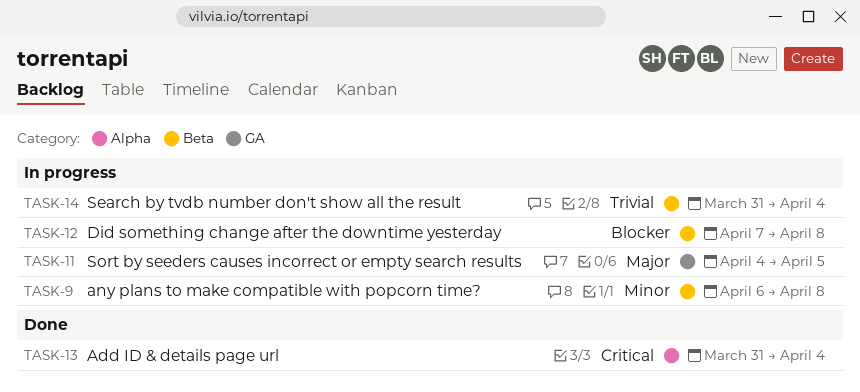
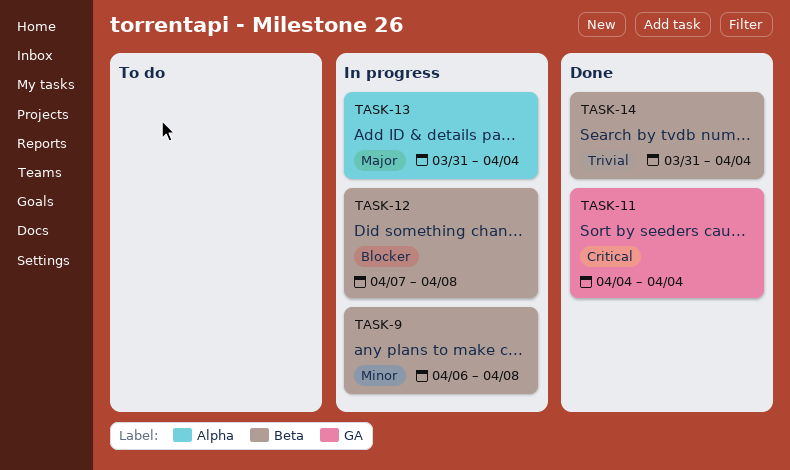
TASK-11, status: In progress -> Done
TASK-11, priority: Major -> Critical
TASK-11, due: Apr 5 -> Apr 4
TASK-13, status: Done -> In progress
TASK-13, priority: Critical -> Major
TASK-14, status: In progress -> Done

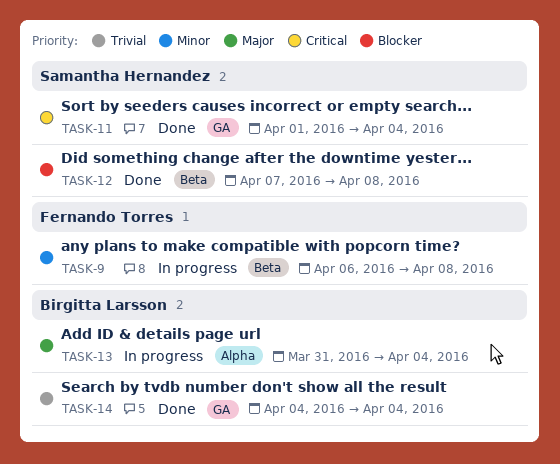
TASK-11, start: Apr 4 -> Apr 1
TASK-12, status: In progress -> Done
TASK-14, label: Beta -> GA
TASK-14, start: Mar 31 -> Apr 4

